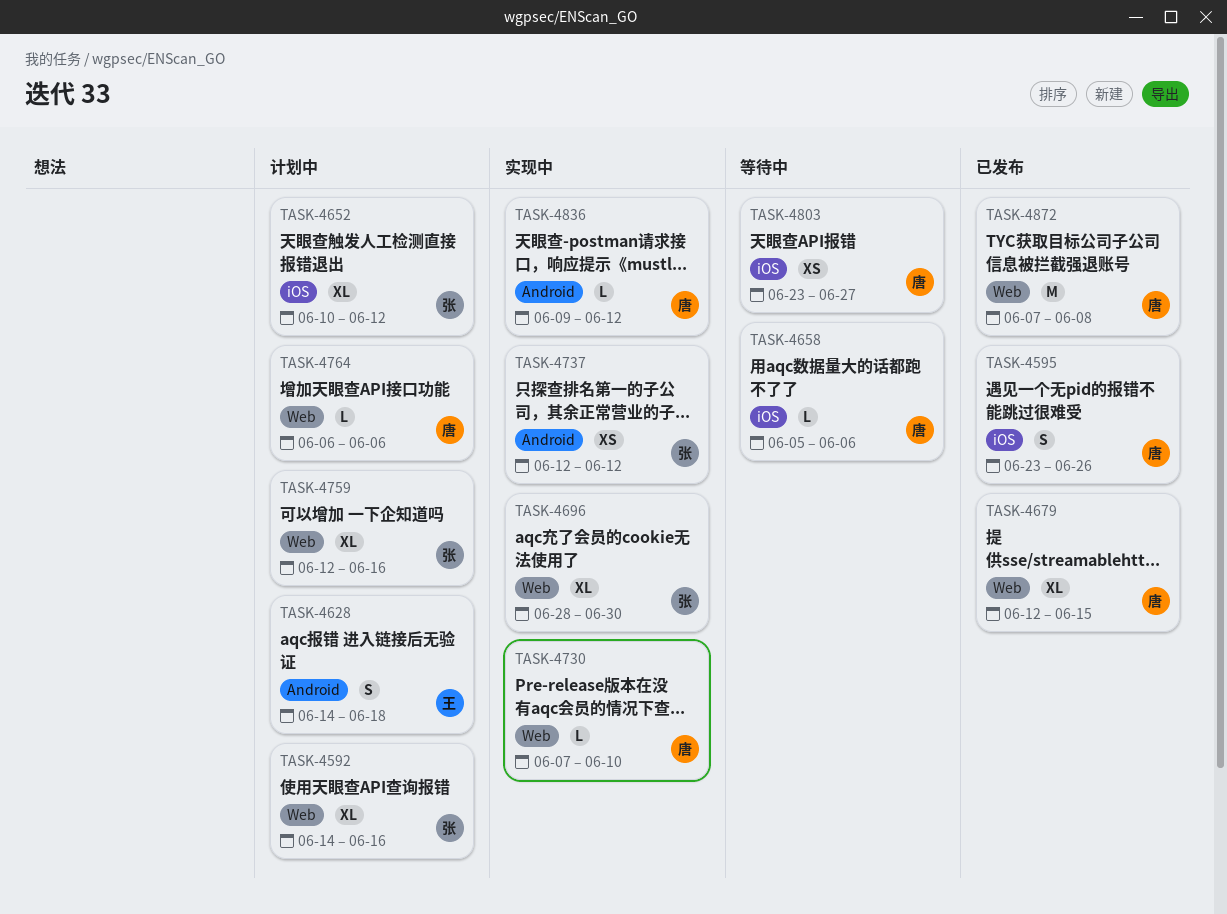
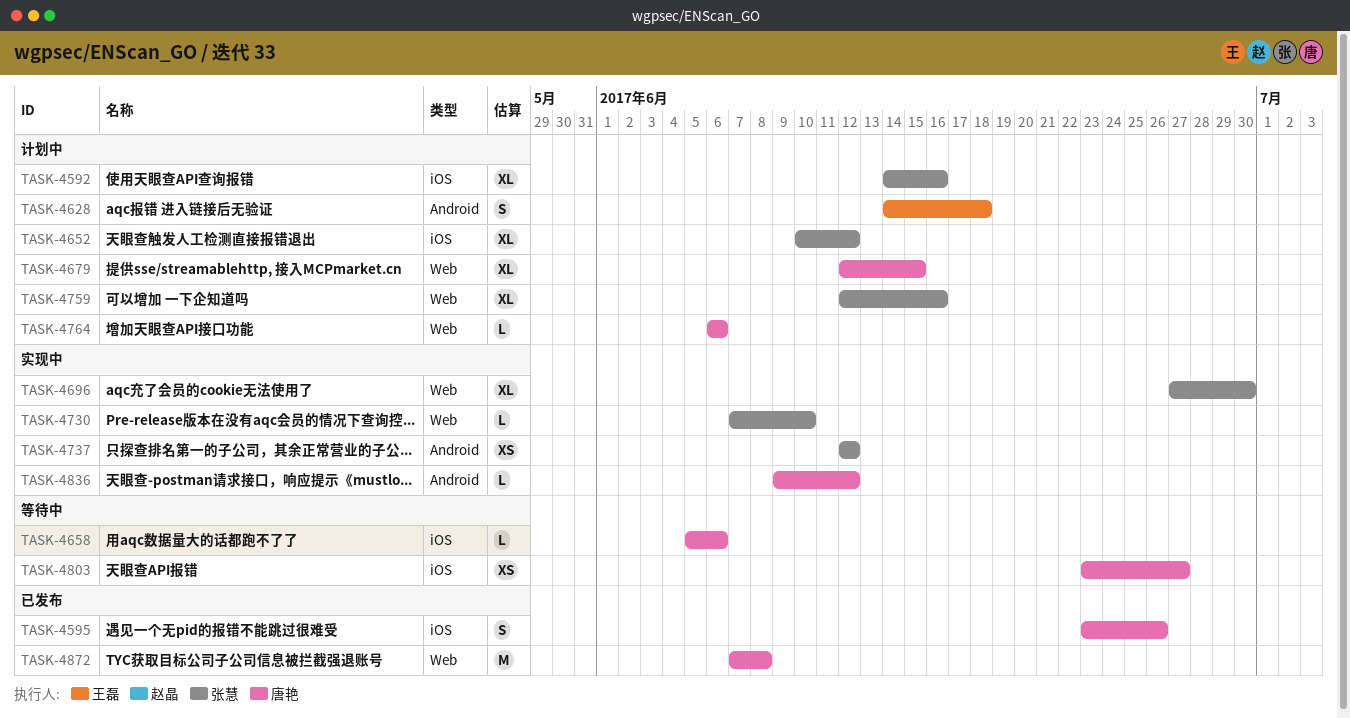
TASK-4592, label: Web -> iOS
TASK-4679, status: 已发布 -> 计划中
TASK-4696, start: Jun 28 -> Jun 27
TASK-4730, owner: 唐艳 -> 张慧

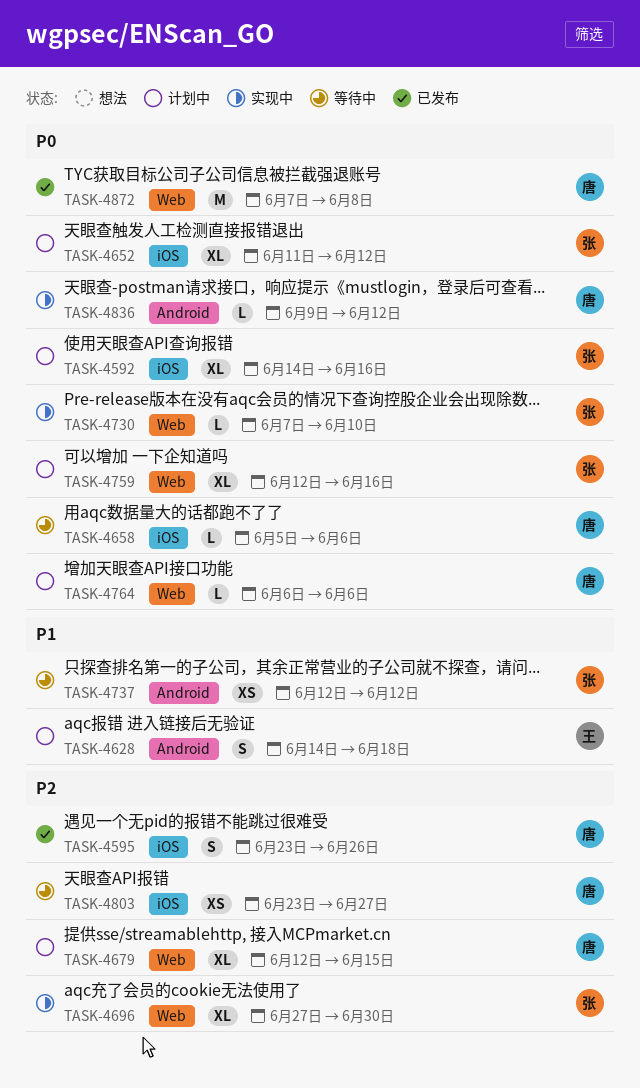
TASK-4652, start: Jun 10 -> Jun 11
TASK-4737, status: 实现中 -> 等待中

